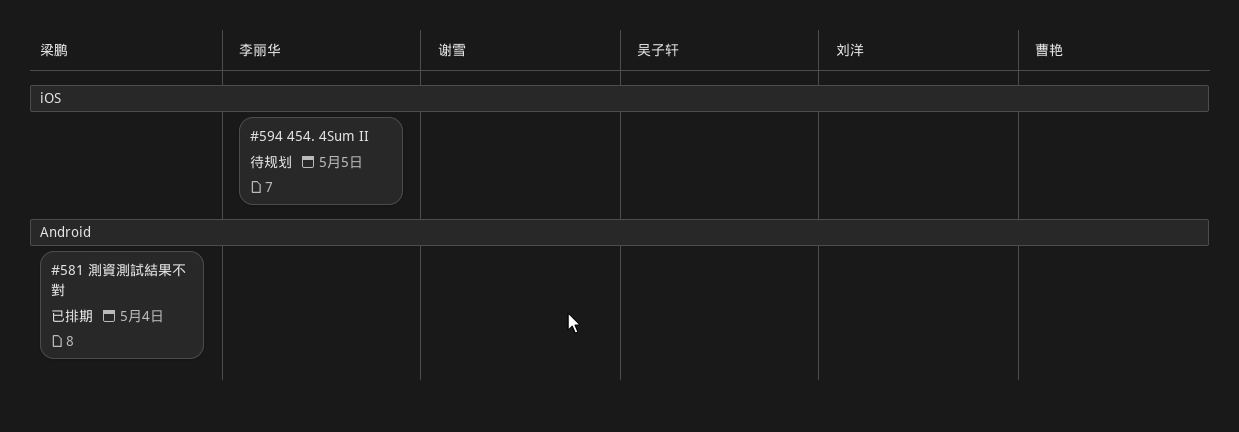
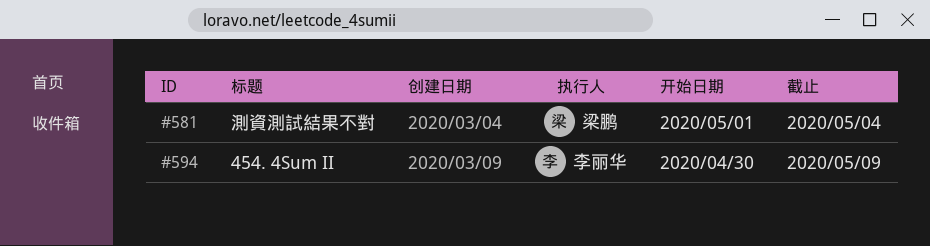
#594, due: May 5 -> May 9

